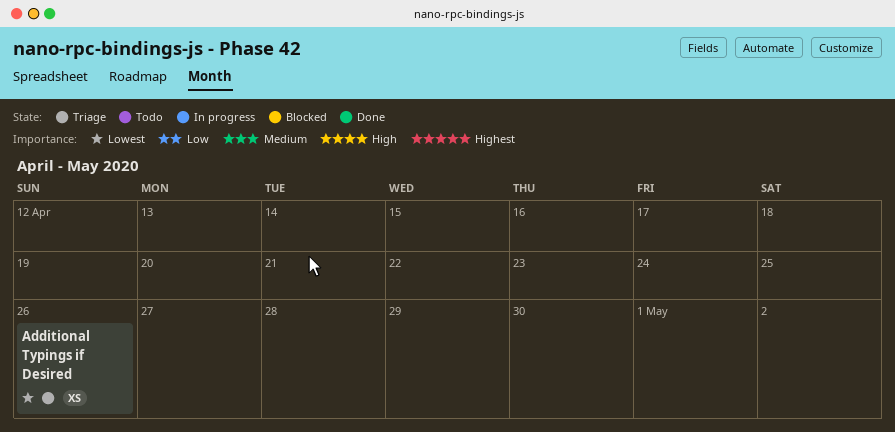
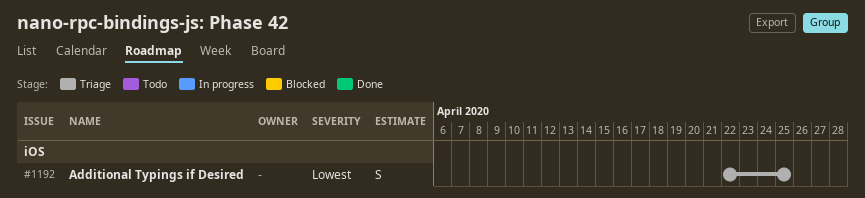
Additional Typings if Desired, estimate: XS -> S
Additional Typings if Desired, due: Apr 26 -> Apr 25

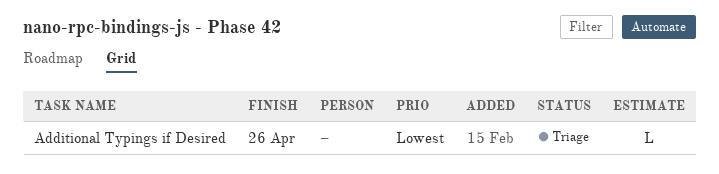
Additional Typings if Desired, estimate: S -> L
Additional Typings if Desired, due: Apr 25 -> Apr 26

